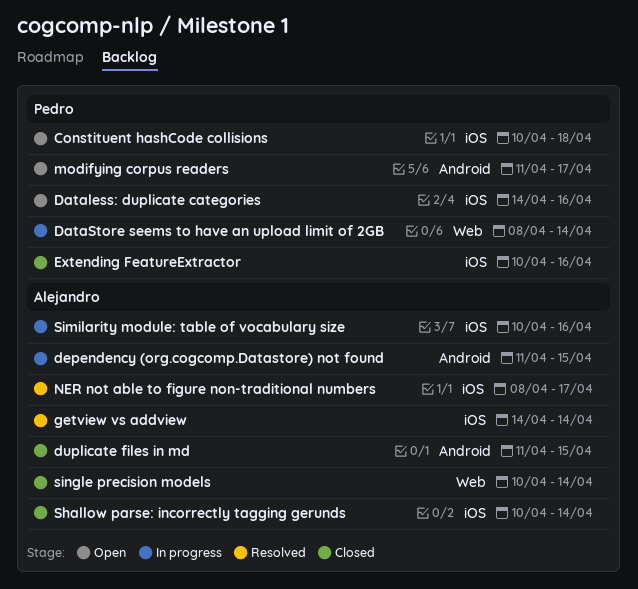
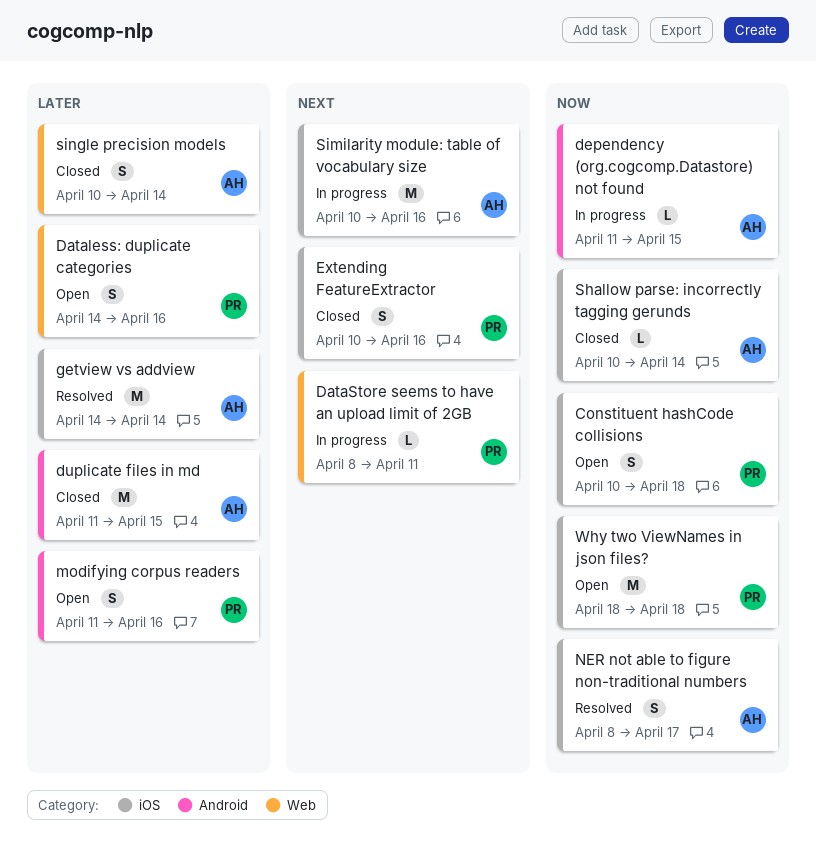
Dataless: duplicate categories, label: iOS -> Web
DataStore seems to have an upload limit of 2GB, due: Apr 14 -> Apr 11
modifying corpus readers, due: Apr 17 -> Apr 16
Why two ViewNames in json files?: none -> present

